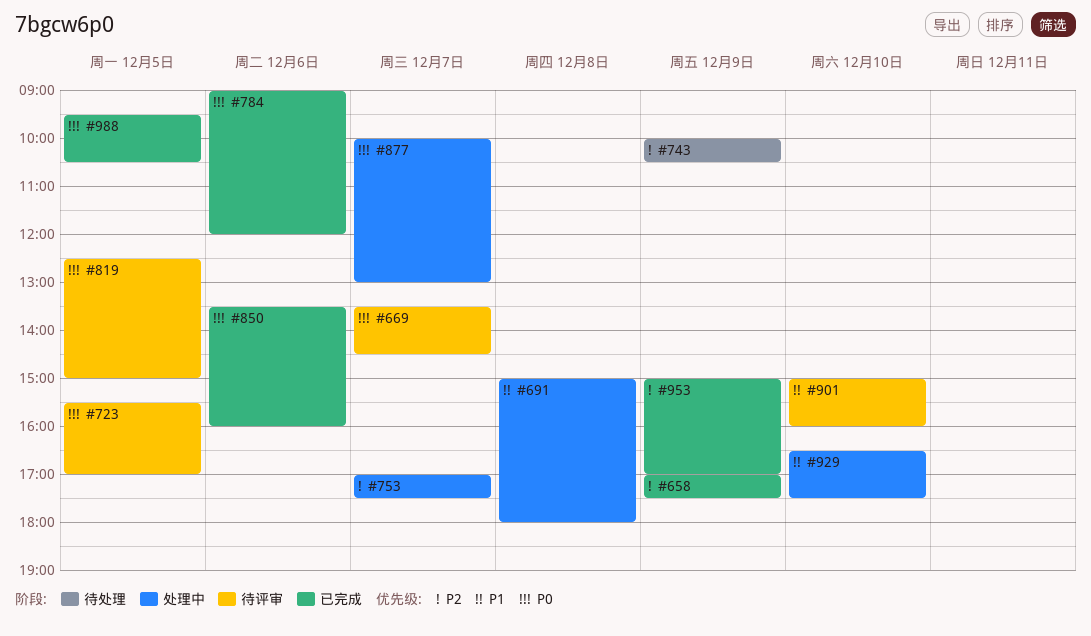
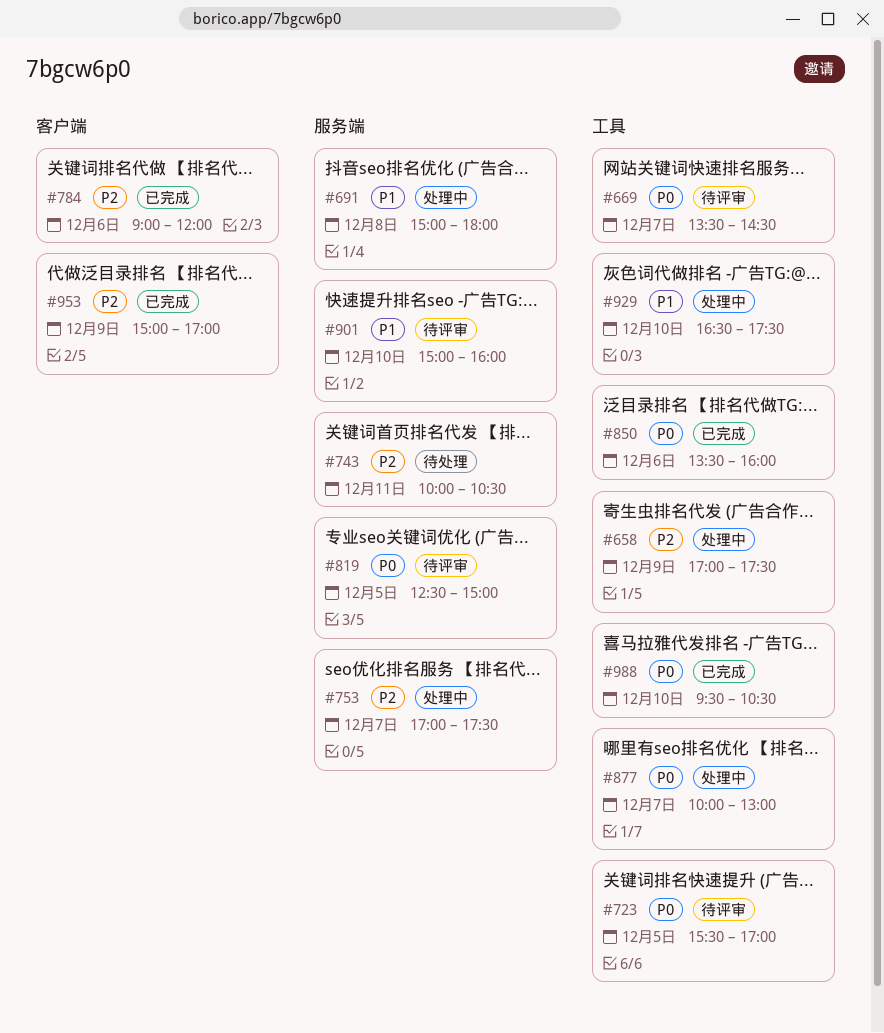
#658, status: 已完成 -> 处理中
#743, day: Dec 9 -> Dec 11
#784, priority: P0 -> P2
#988, day: Dec 5 -> Dec 10

